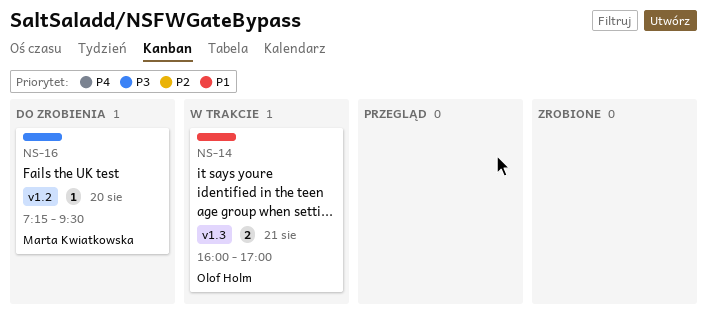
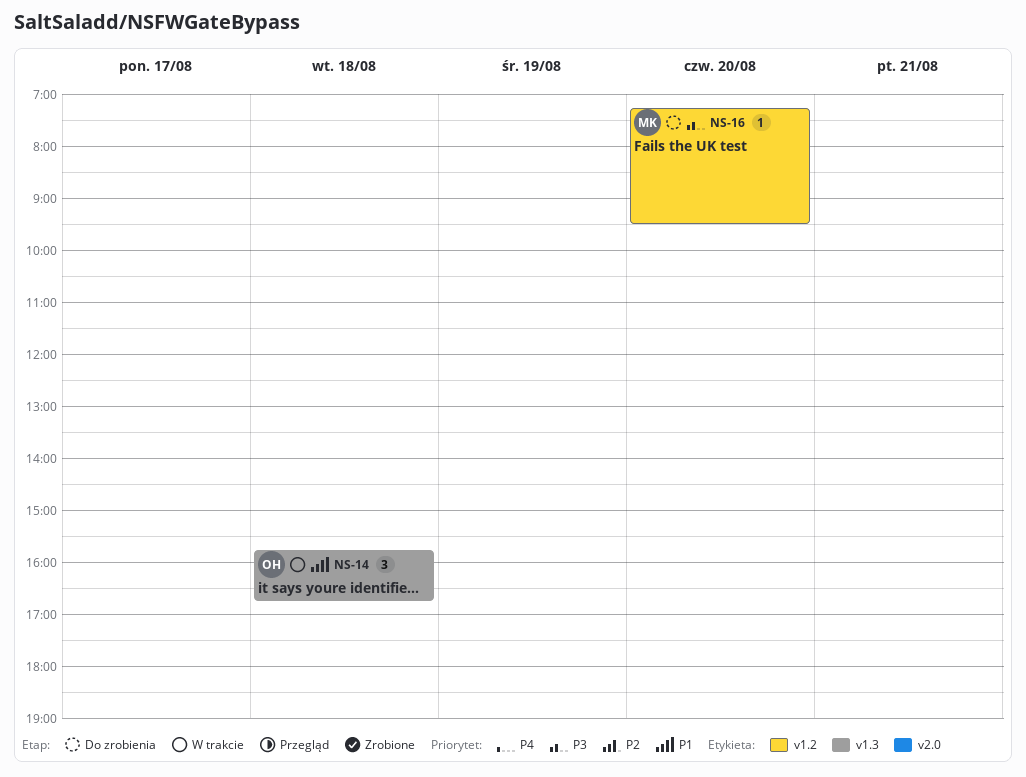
NS-14, estimate: 2 -> 3
NS-14, day: Aug 21 -> Aug 18
NS-14, begins: 16:00 -> 15:45
NS-14, ends: 17:00 -> 16:45

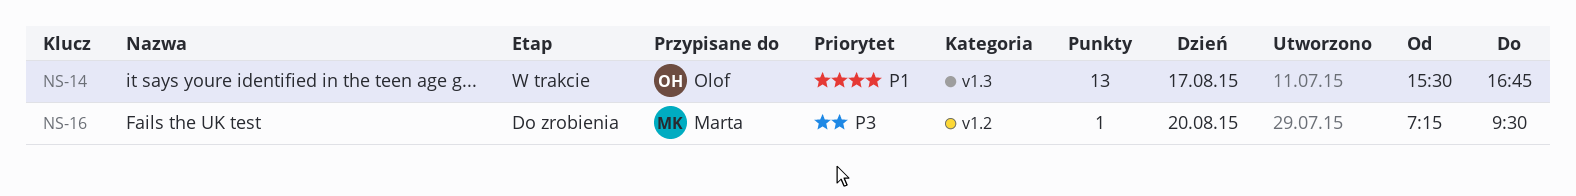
NS-14, estimate: 3 -> 13
NS-14, day: Aug 18 -> Aug 17
NS-14, begins: 15:45 -> 15:30

